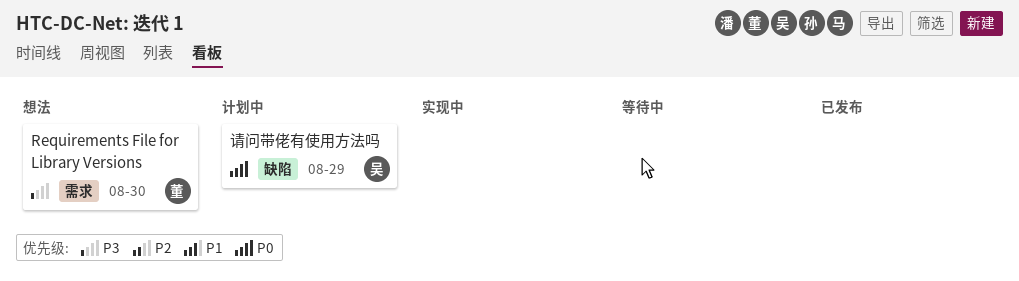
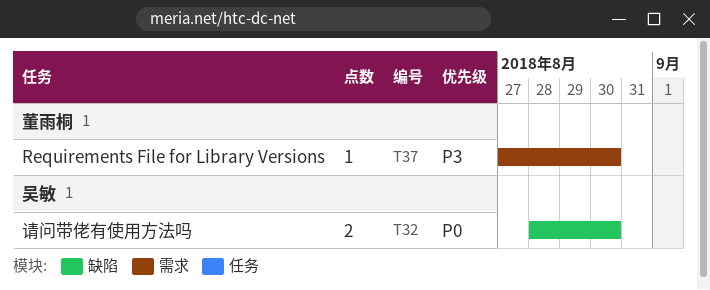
请问带佬有使用方法吗, due: Aug 29 -> Aug 30

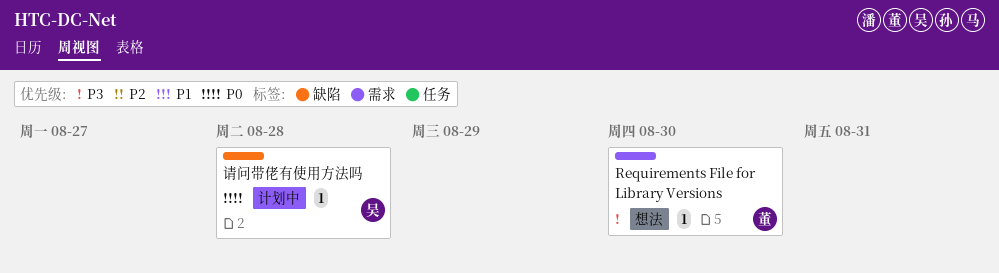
请问带佬有使用方法吗, estimate: 2 -> 1
请问带佬有使用方法吗, due: Aug 30 -> Aug 28

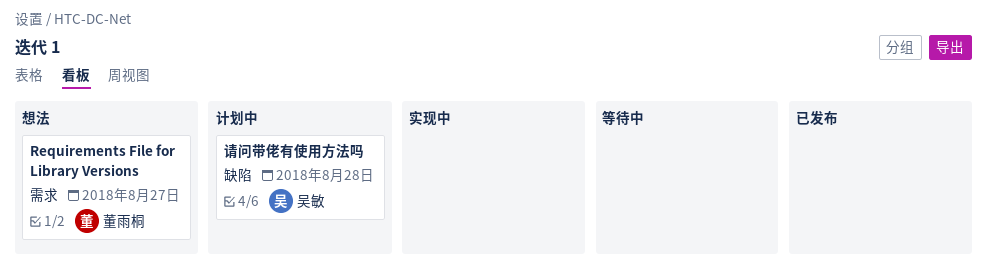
Requirements File for Library Versions, due: Aug 30 -> Aug 27

